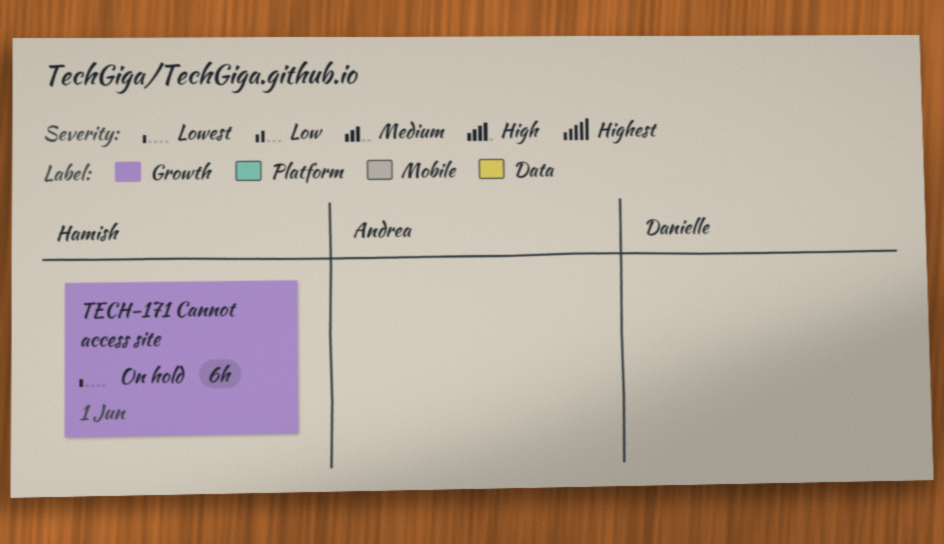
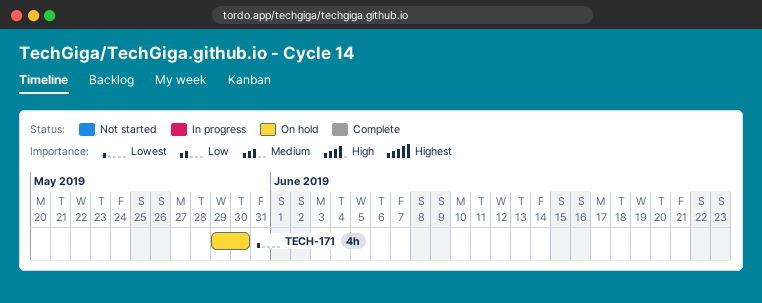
TECH-171, estimate: 6h -> 4h
TECH-171, due: Jun 1 -> May 30

